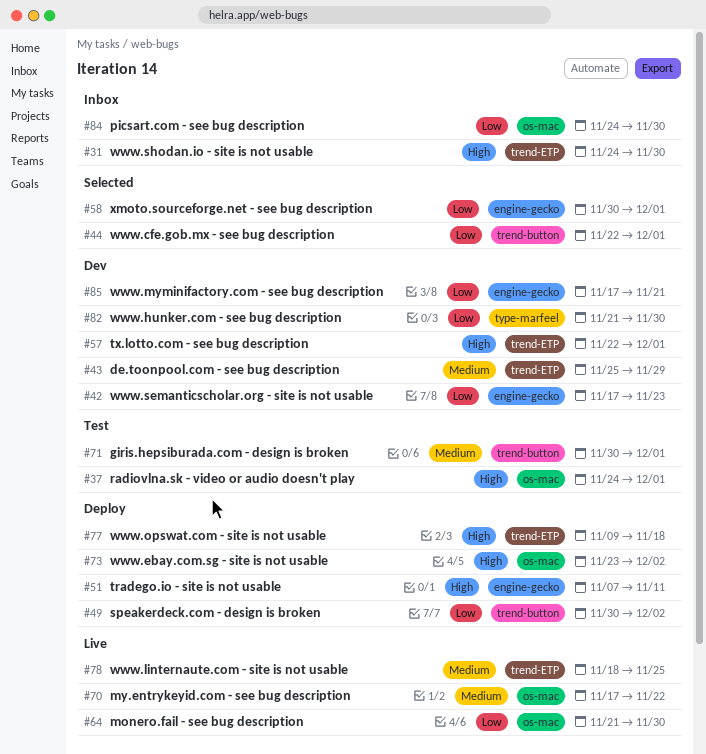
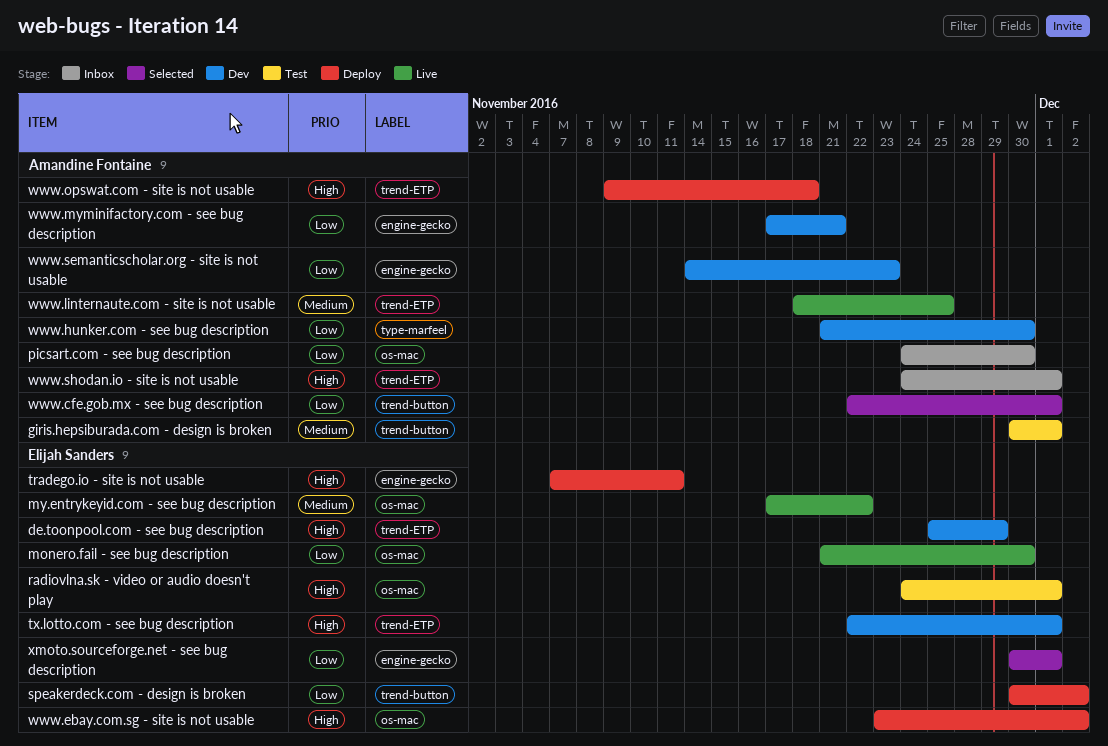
de.toonpool.com - see bug description, priority: Medium -> High
www.semanticscholar.org - site is not usable, start: Nov 17 -> Nov 14
www.shodan.io - site is not usable, due: Nov 30 -> Dec 1

